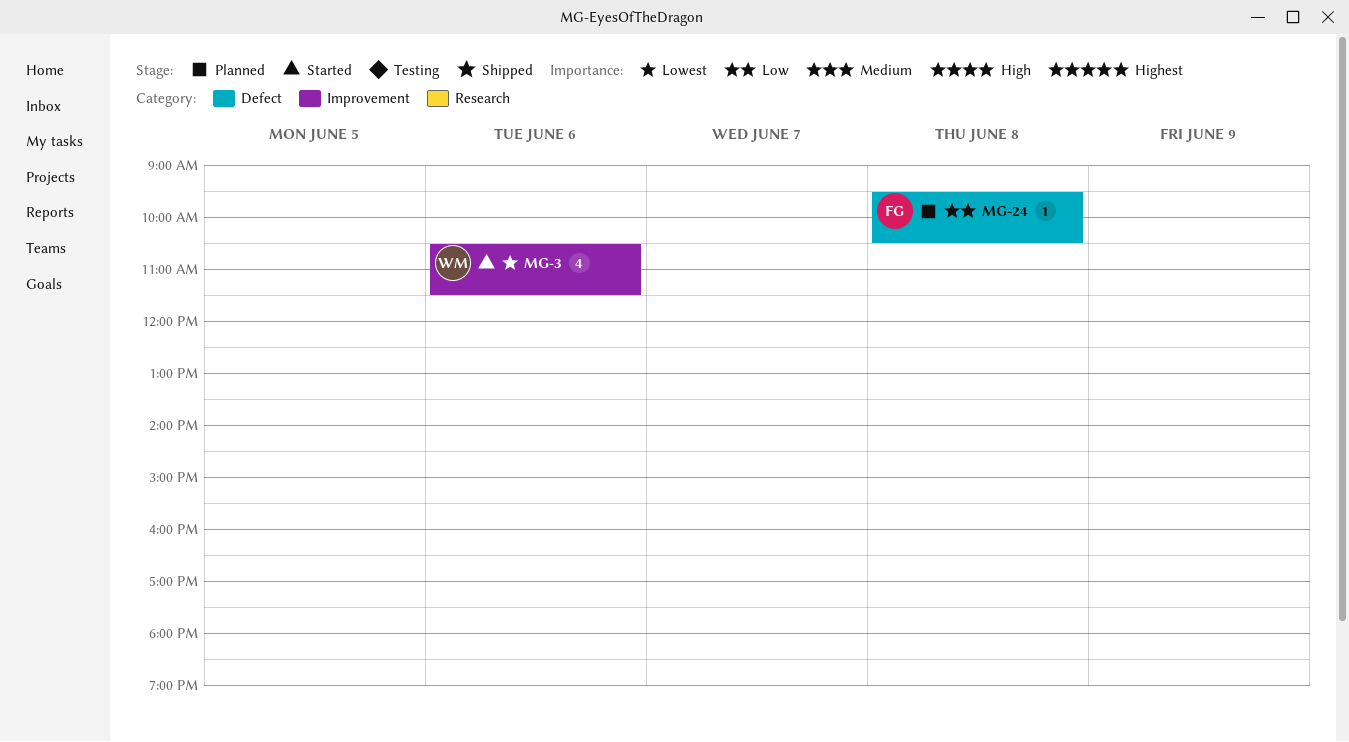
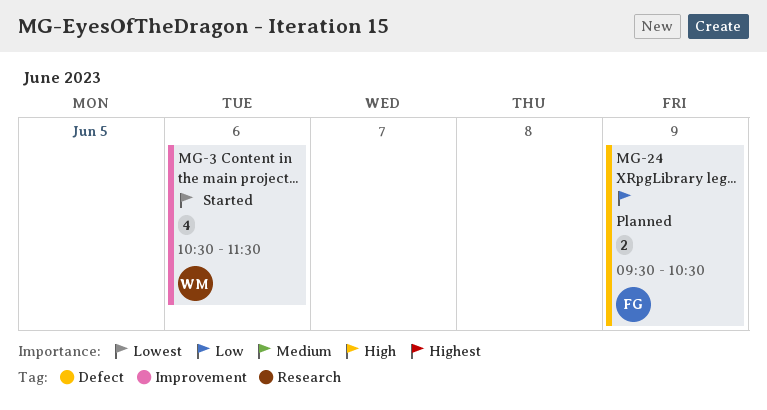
MG-24, estimate: 1 -> 2
MG-24, day: Jun 8 -> Jun 9

